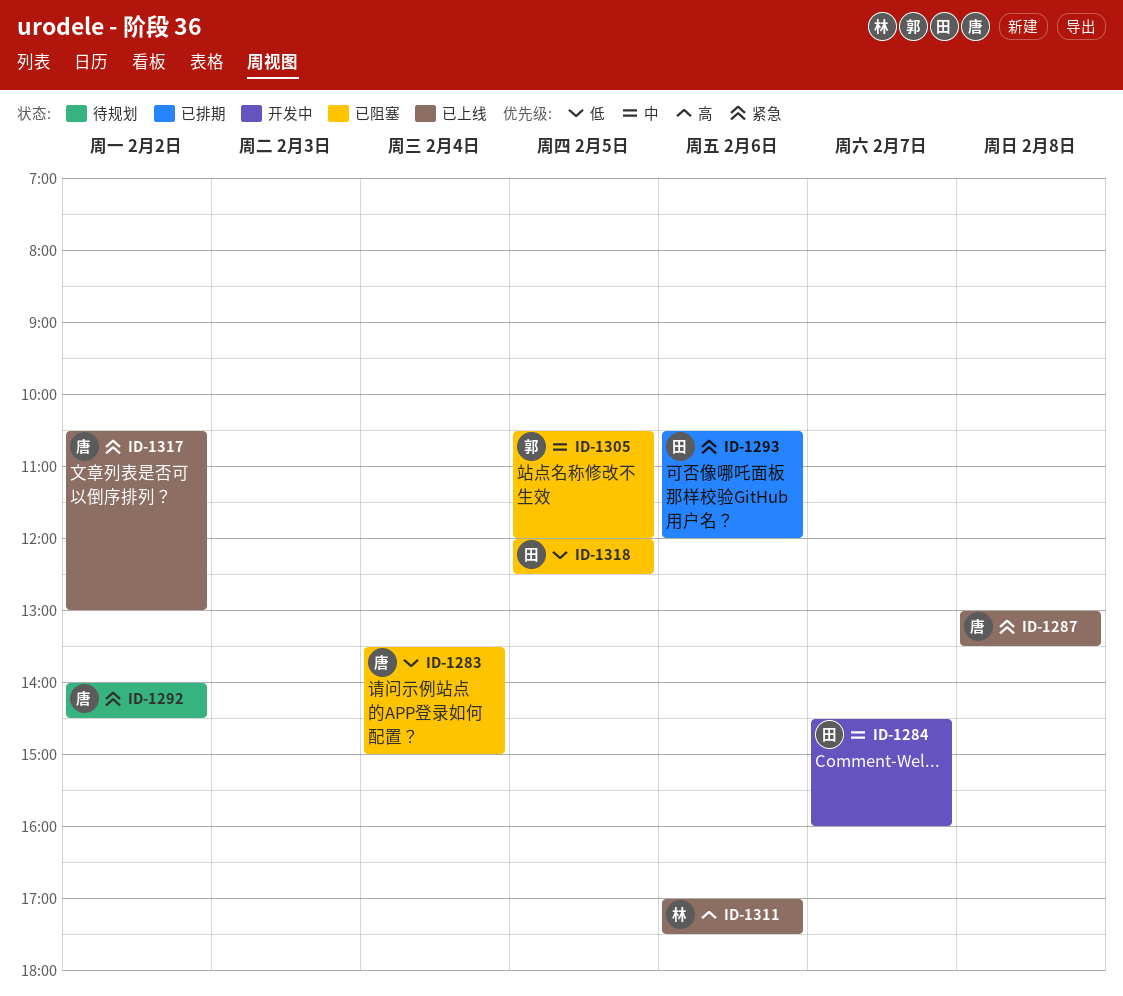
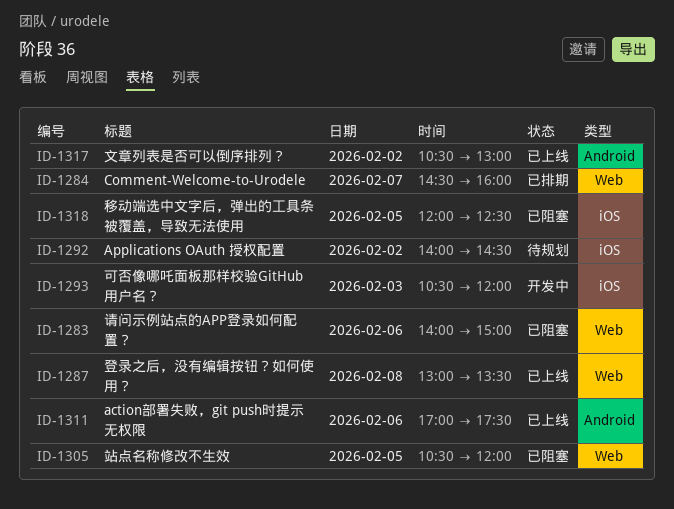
ID-1283, day: Feb 4 -> Feb 6
ID-1283, begins: 13:30 -> 14:00
ID-1284, status: 开发中 -> 已排期
ID-1293, status: 已排期 -> 开发中
ID-1293, day: Feb 6 -> Feb 3

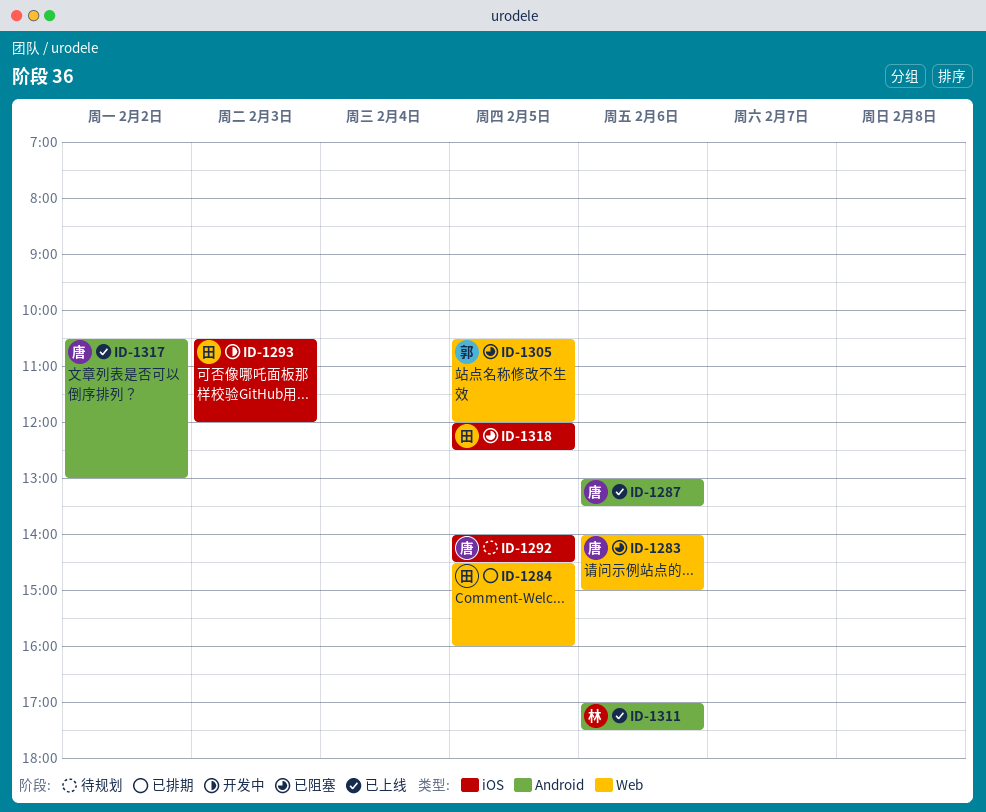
ID-1284, day: Feb 7 -> Feb 5
ID-1287, label: Web -> Android
ID-1287, day: Feb 8 -> Feb 6
ID-1292, day: Feb 2 -> Feb 5

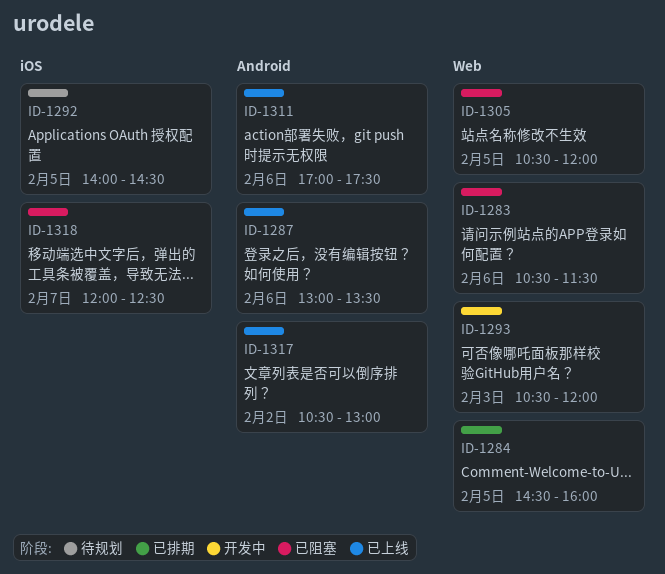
ID-1283, begins: 14:00 -> 10:30
ID-1283, ends: 15:00 -> 11:30
ID-1293, label: iOS -> Web
ID-1318, day: Feb 5 -> Feb 7

